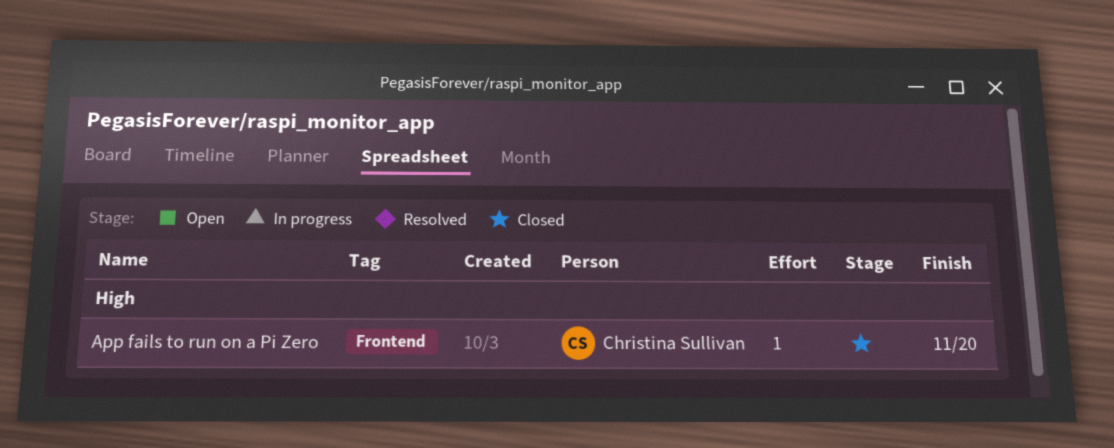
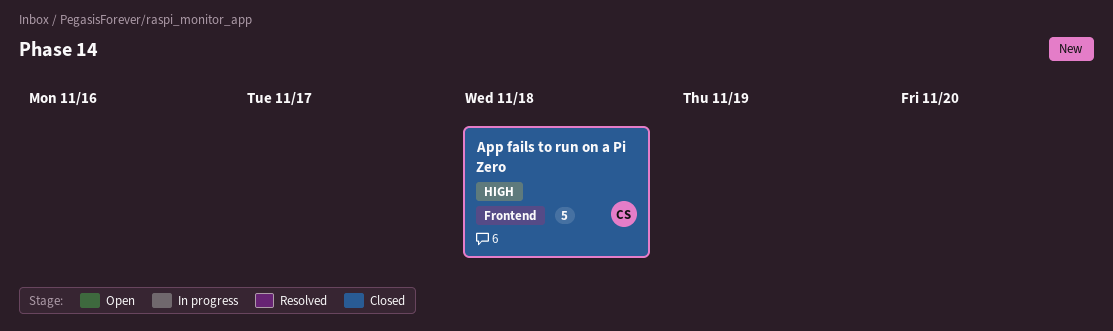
App fails to run on a Pi Zero, estimate: 1 -> 5
App fails to run on a Pi Zero, due: Nov 20 -> Nov 18

